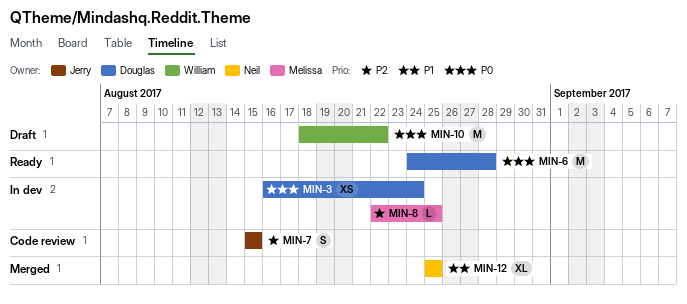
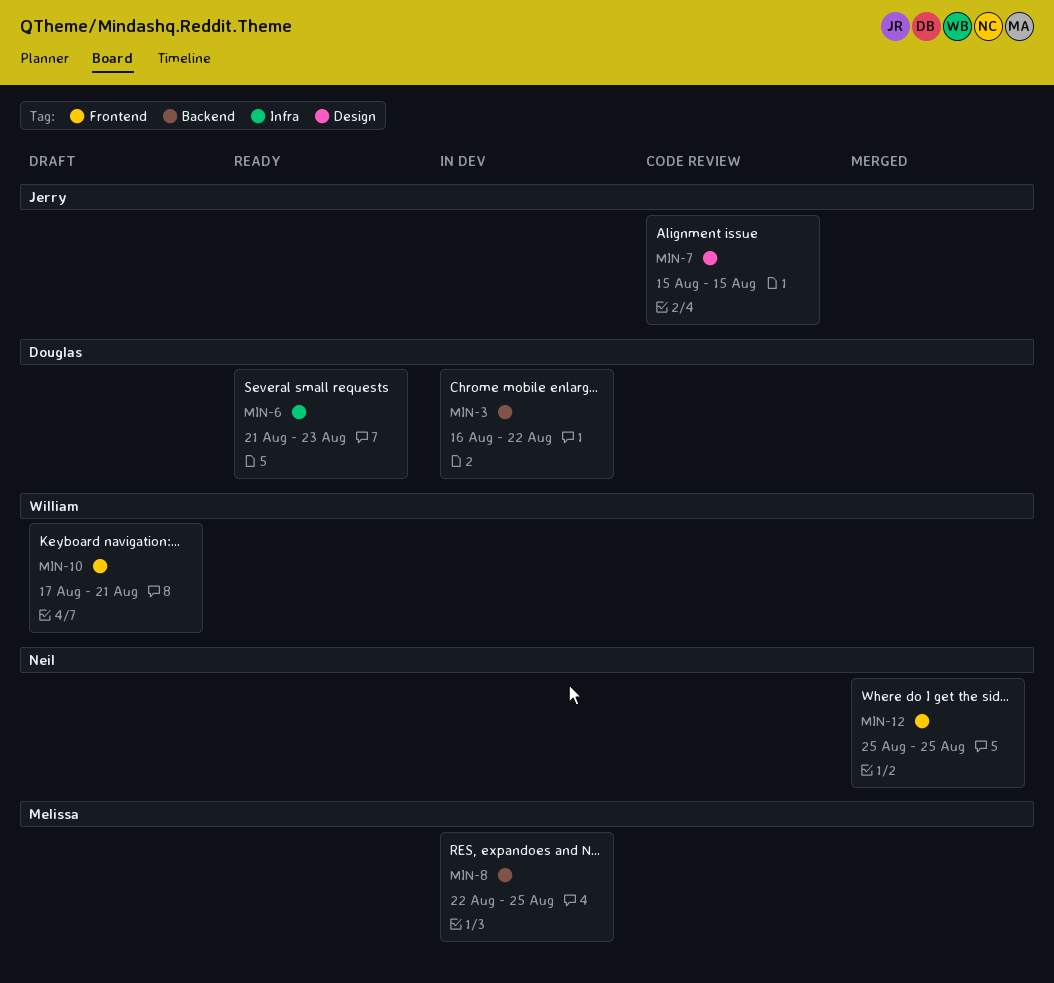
MIN-3, due: Aug 24 -> Aug 22
MIN-6, start: Aug 24 -> Aug 21
MIN-6, due: Aug 28 -> Aug 23
MIN-10, start: Aug 18 -> Aug 17
MIN-10, due: Aug 22 -> Aug 21

